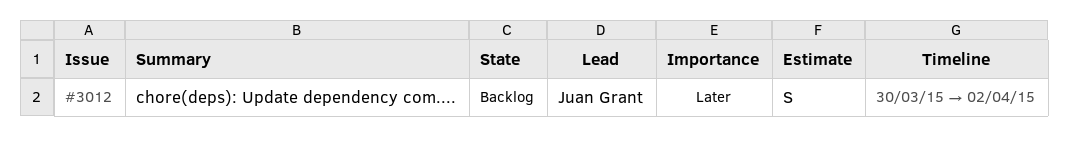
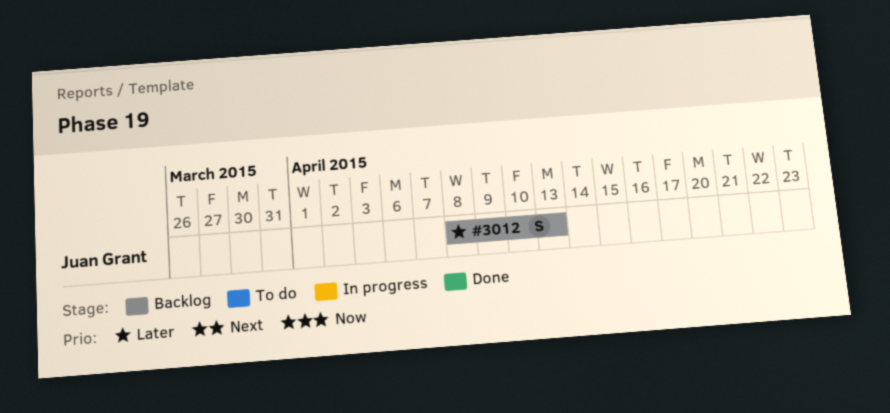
#3012, start: Mar 30 -> Apr 8
#3012, due: Apr 2 -> Apr 13

